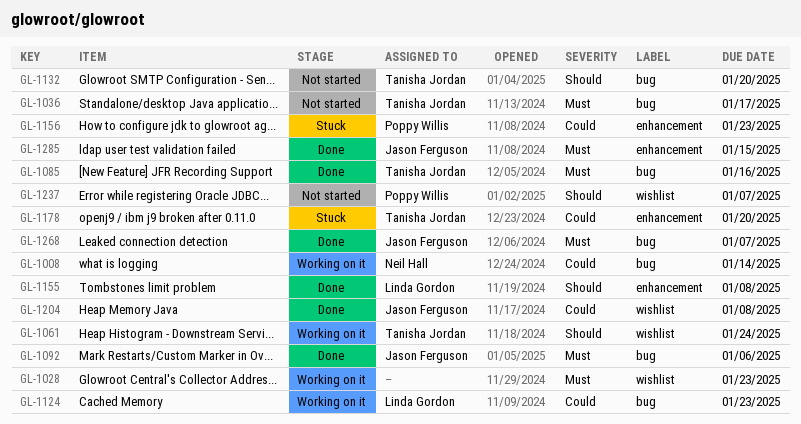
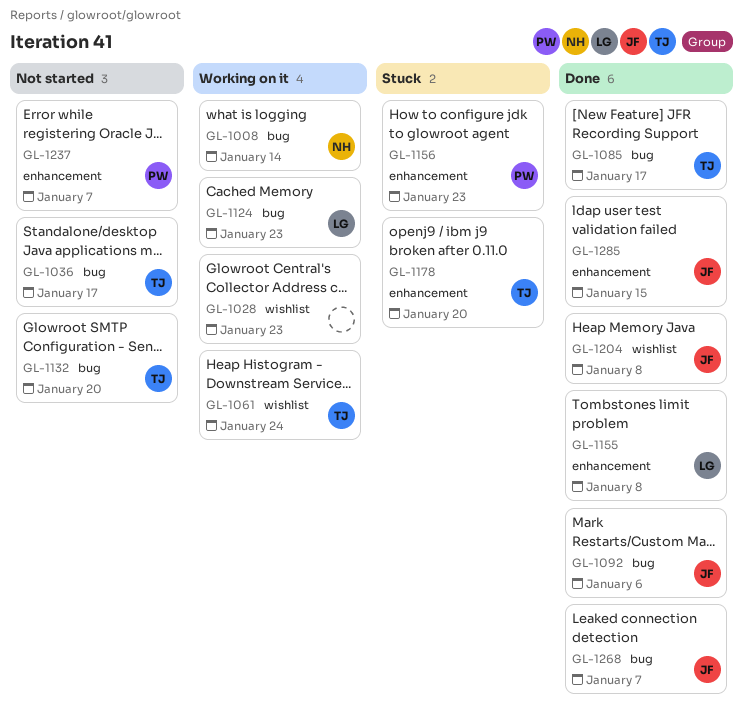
GL-1085, due: Jan 16 -> Jan 17
GL-1237, label: wishlist -> enhancement

